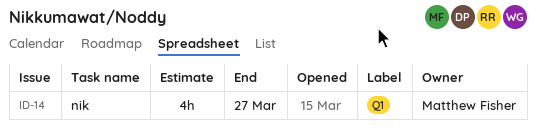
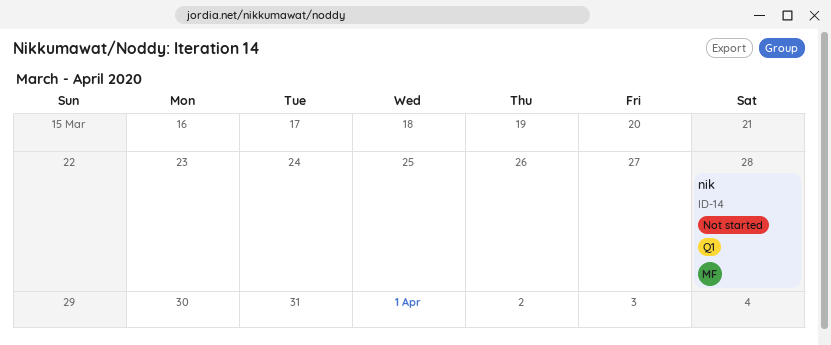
ID-14, due: Mar 27 -> Mar 28

